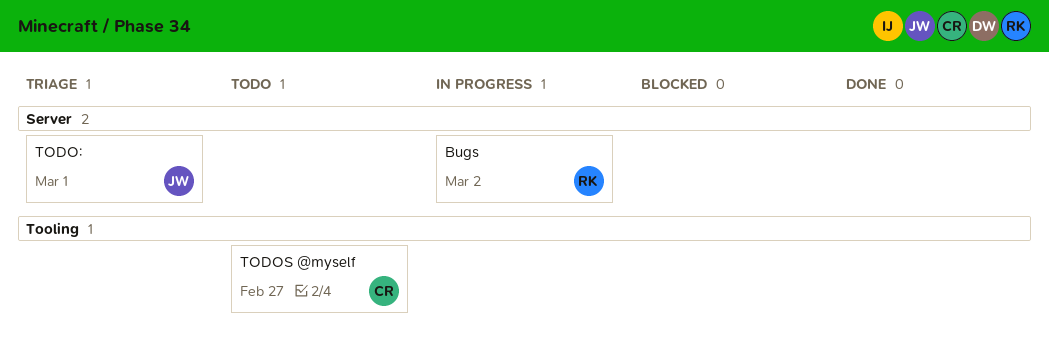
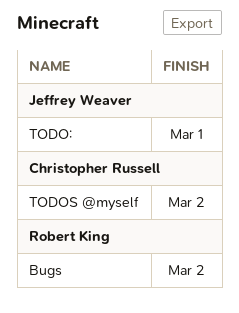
TODOS @myself, due: Feb 27 -> Mar 2

